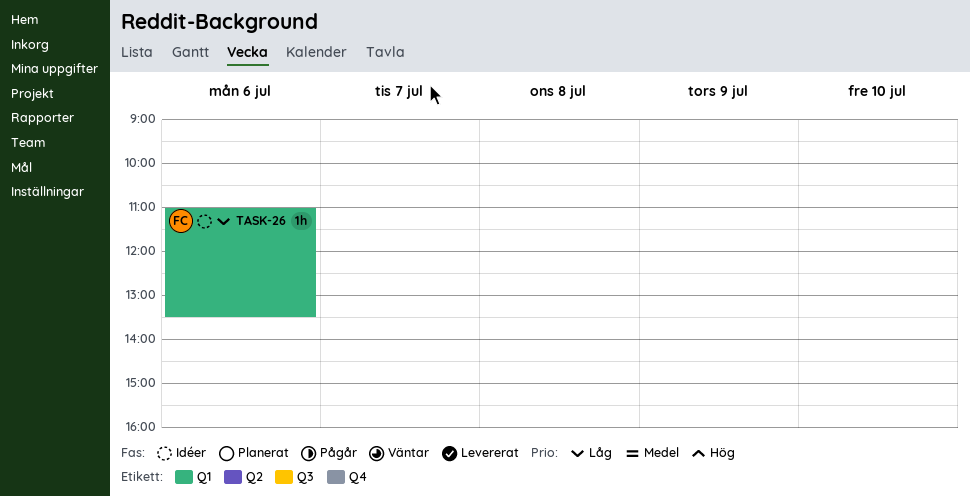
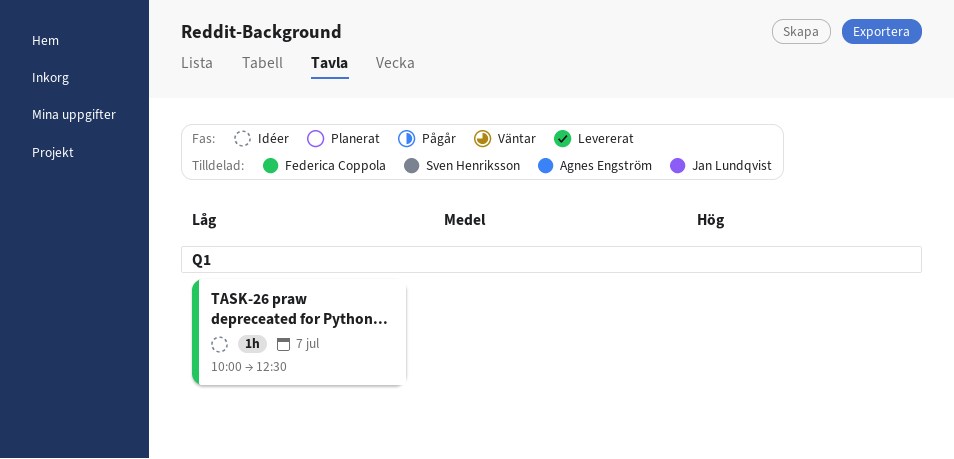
TASK-26, day: Jul 6 -> Jul 7
TASK-26, begins: 11:00 -> 10:00
TASK-26, ends: 13:30 -> 12:30

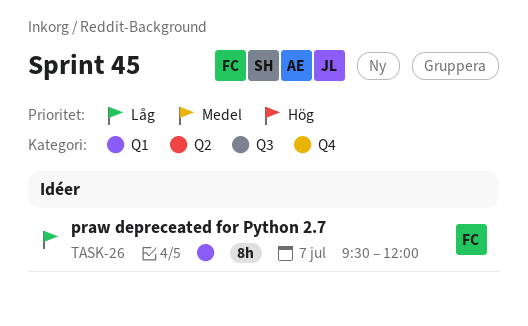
TASK-26, estimate: 1h -> 8h
TASK-26, begins: 10:00 -> 09:30
TASK-26, ends: 12:30 -> 12:00

